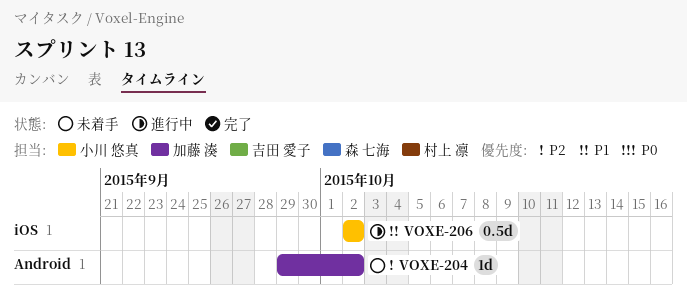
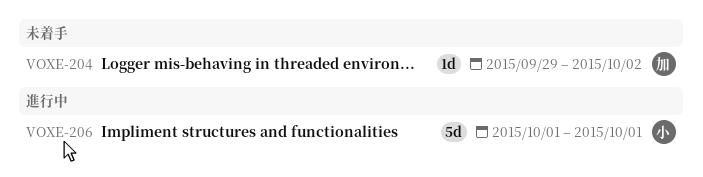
VOXE-206, estimate: 0.5d -> 5d
VOXE-206, start: Oct 2 -> Oct 1
VOXE-206, due: Oct 2 -> Oct 1

